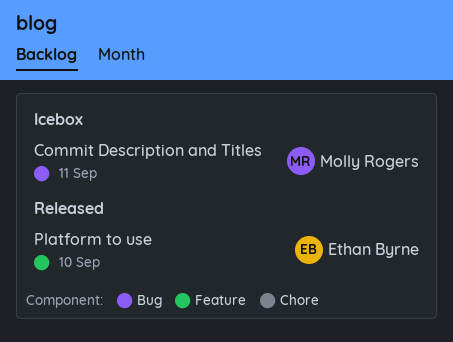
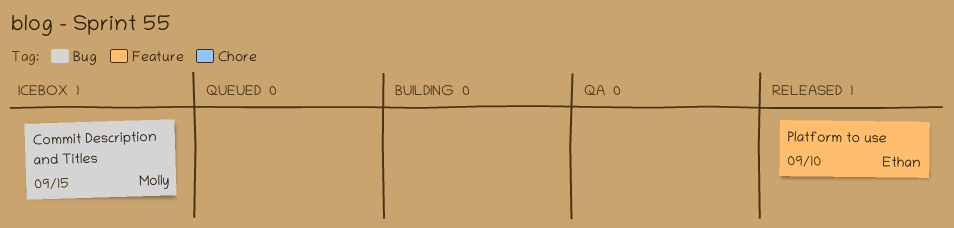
Commit Description and Titles, due: Sep 11 -> Sep 15

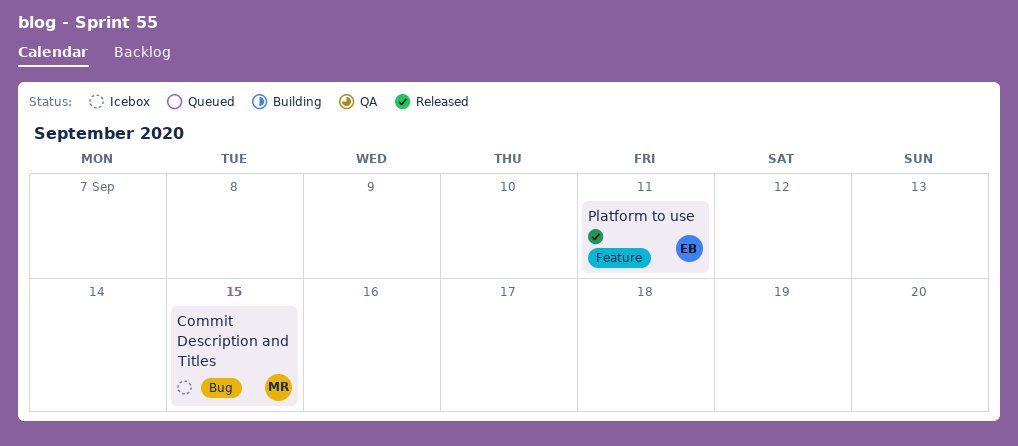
Platform to use, due: Sep 10 -> Sep 11

